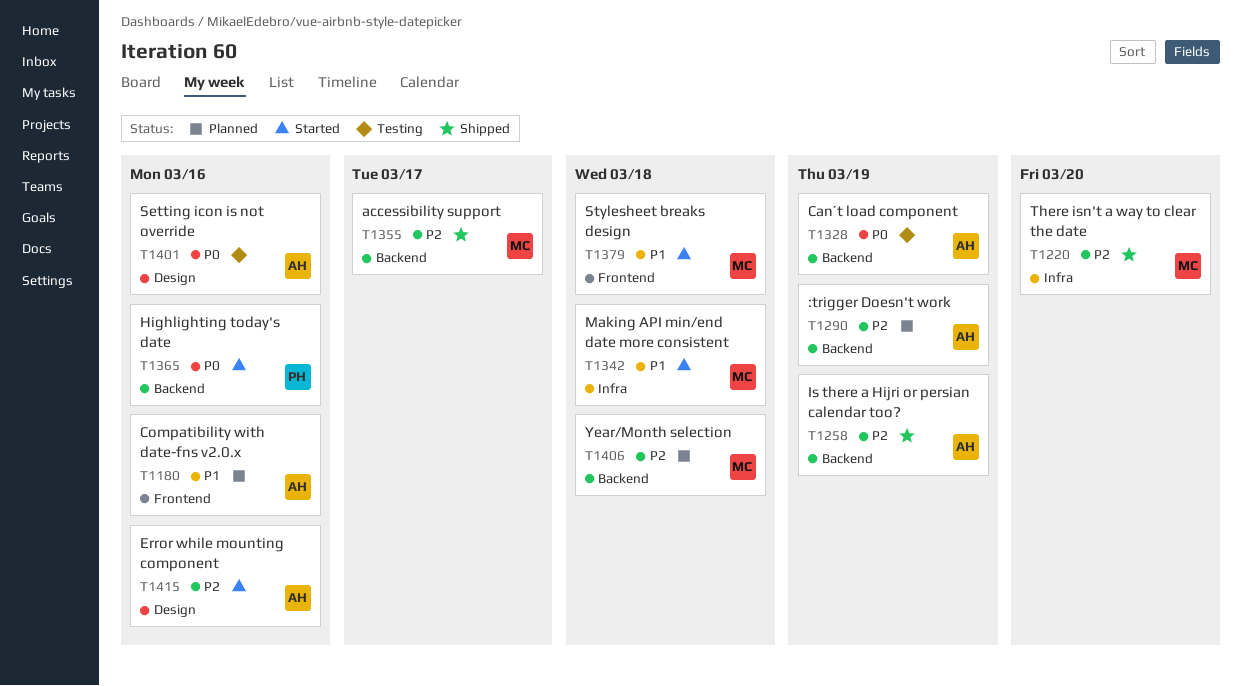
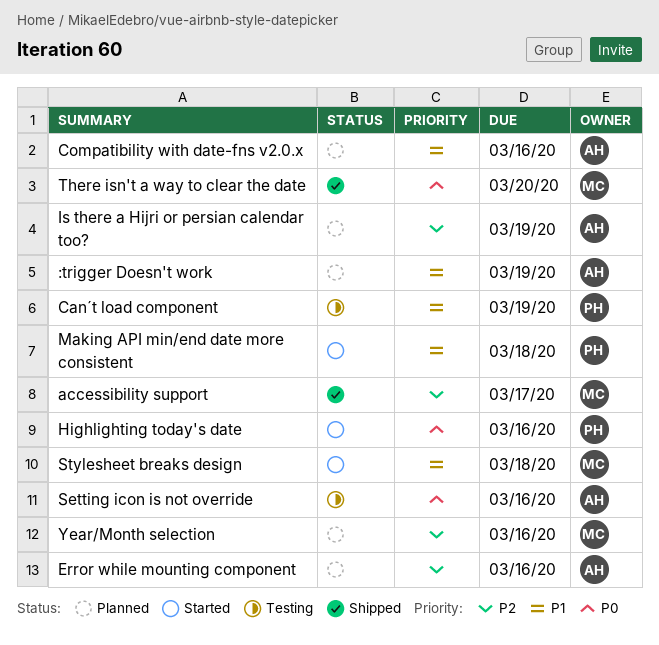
:trigger Doesn't work, priority: P2 -> P1
Can´t load component, owner: AH -> PH
Can´t load component, priority: P0 -> P1
Error while mounting component, status: Started -> Planned
Is there a Hijri or persian calendar too?, status: Shipped -> Planned
Making API min/end date more consistent, owner: MC -> PH
There isn't a way to clear the date, priority: P2 -> P0
Year/Month selection, due: Mar 18 -> Mar 16

